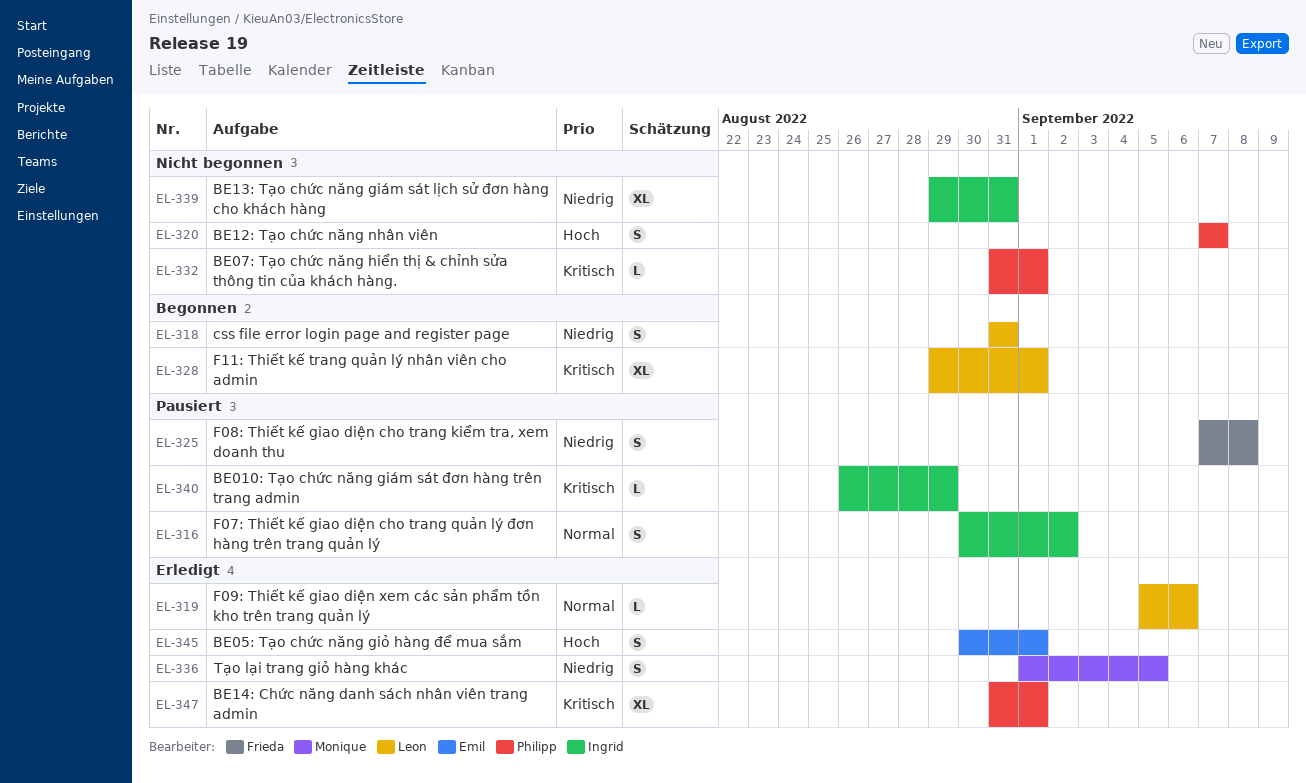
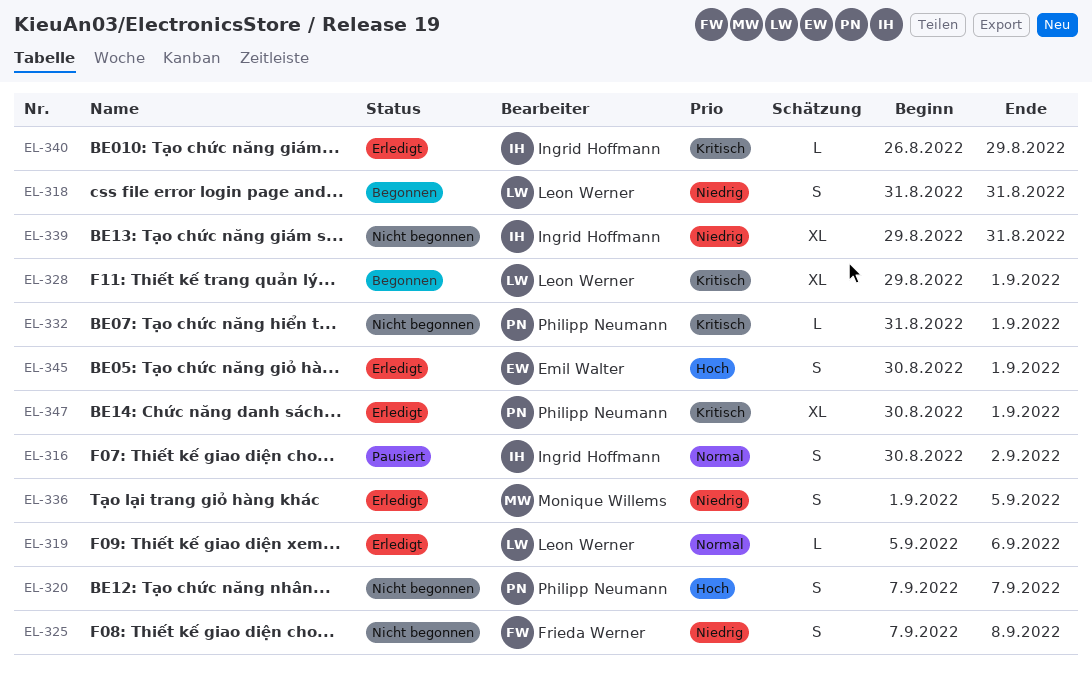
EL-325, status: Pausiert -> Nicht begonnen
EL-340, status: Pausiert -> Erledigt
EL-347, start: Aug 31 -> Aug 30

